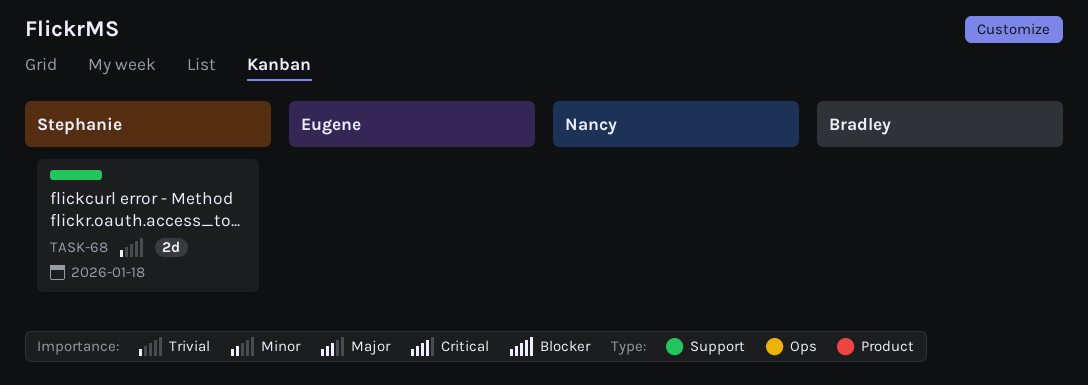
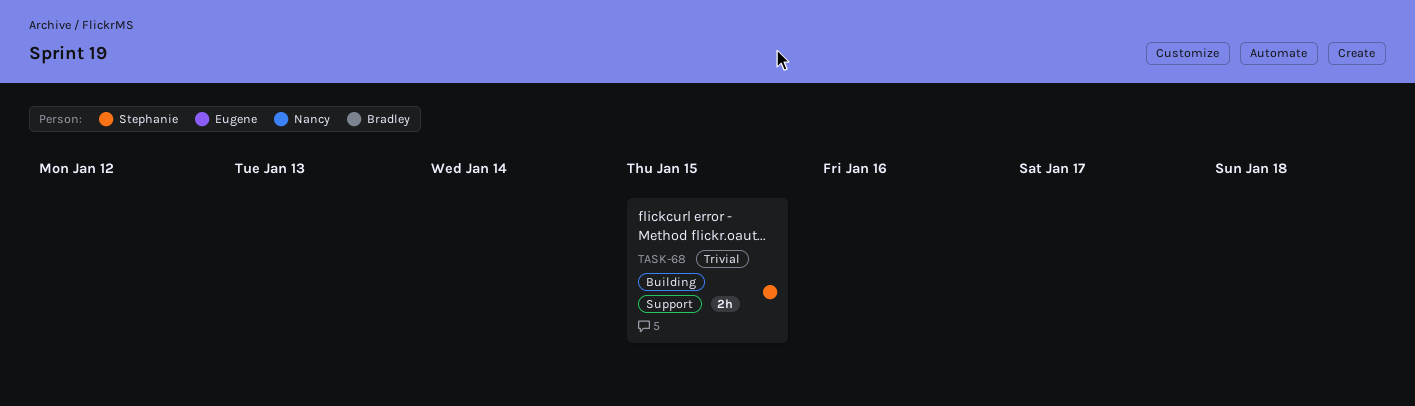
TASK-68, estimate: 2d -> 2h
TASK-68, due: Jan 18 -> Jan 15

